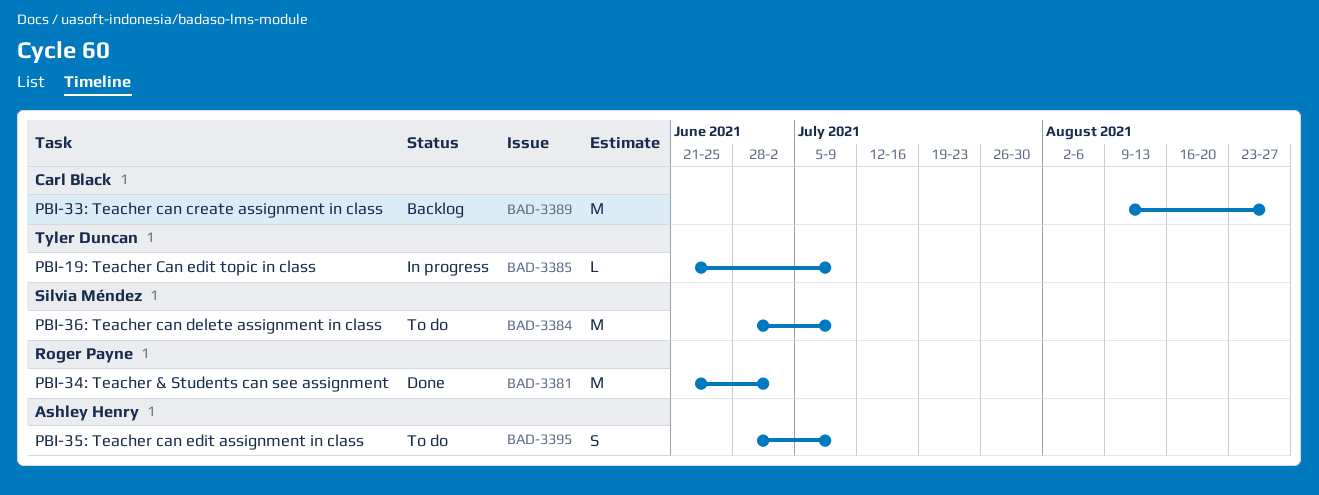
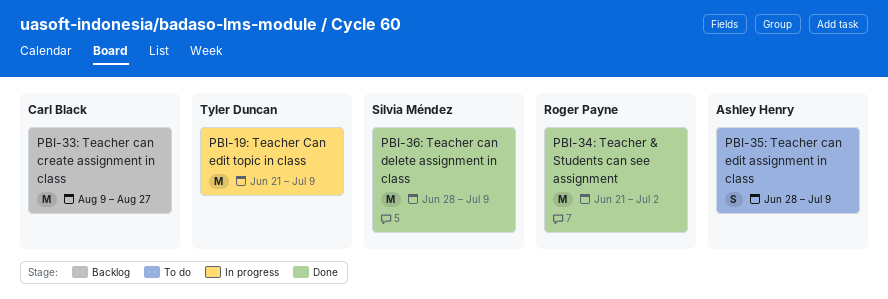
PBI-19: Teacher Can edit topic in class, estimate: L -> M
PBI-36: Teacher can delete assignment in class, status: To do -> Done

